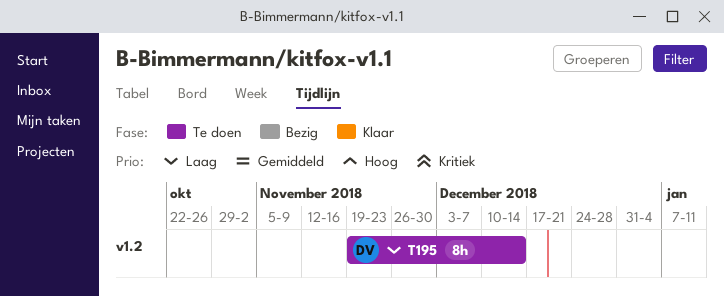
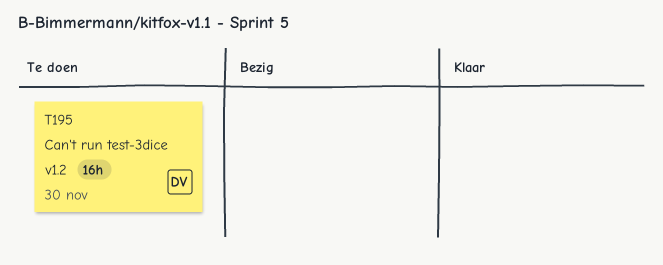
T195, estimate: 8h -> 16h
T195, due: Dec 14 -> Nov 30

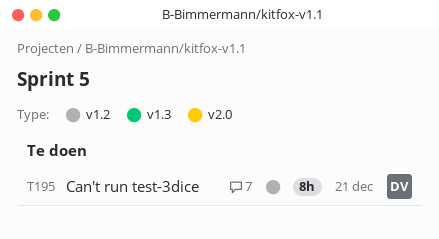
T195, estimate: 16h -> 8h
T195, due: Nov 30 -> Dec 21

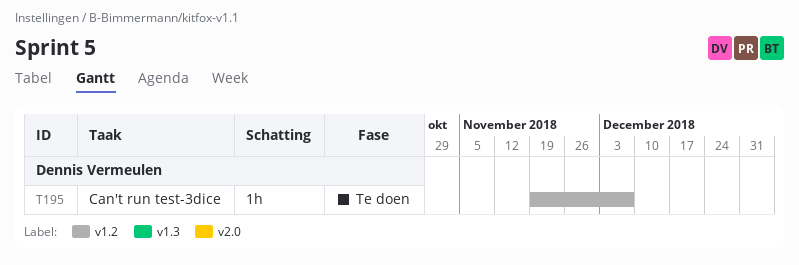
T195, estimate: 8h -> 1h
T195, due: Dec 21 -> Dec 7

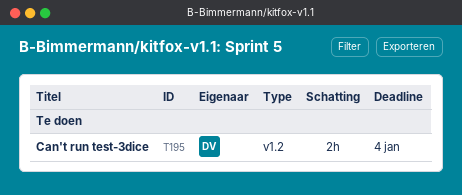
T195, estimate: 1h -> 2h
T195, due: Dec 7 -> Jan 4

